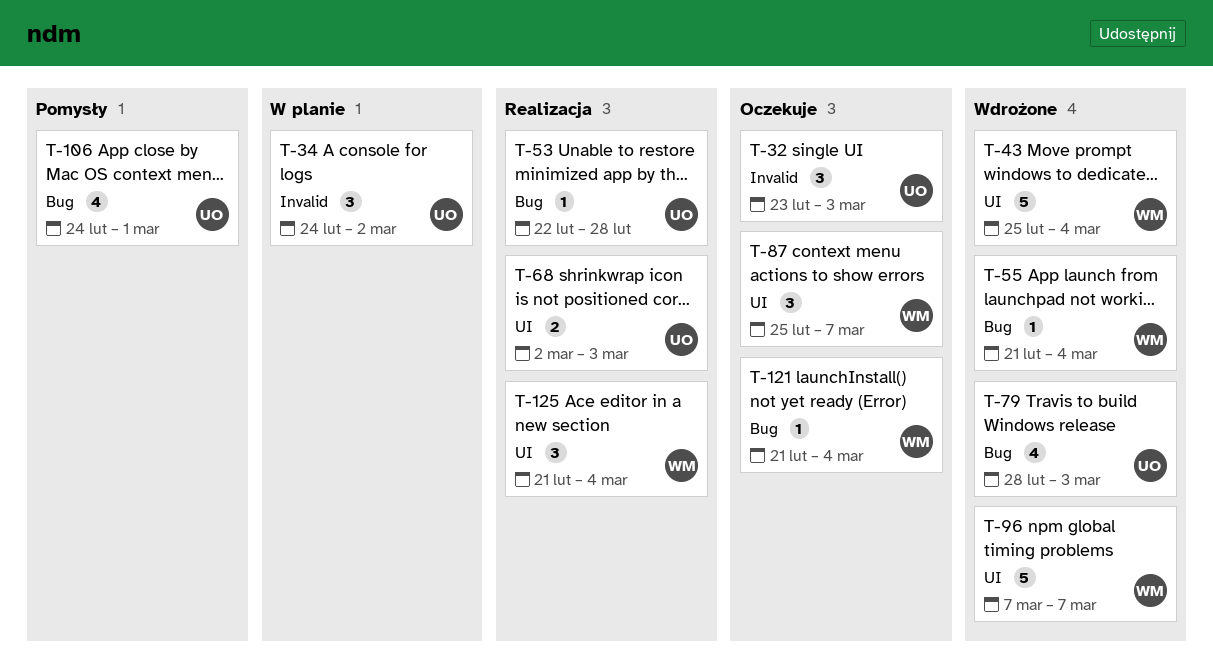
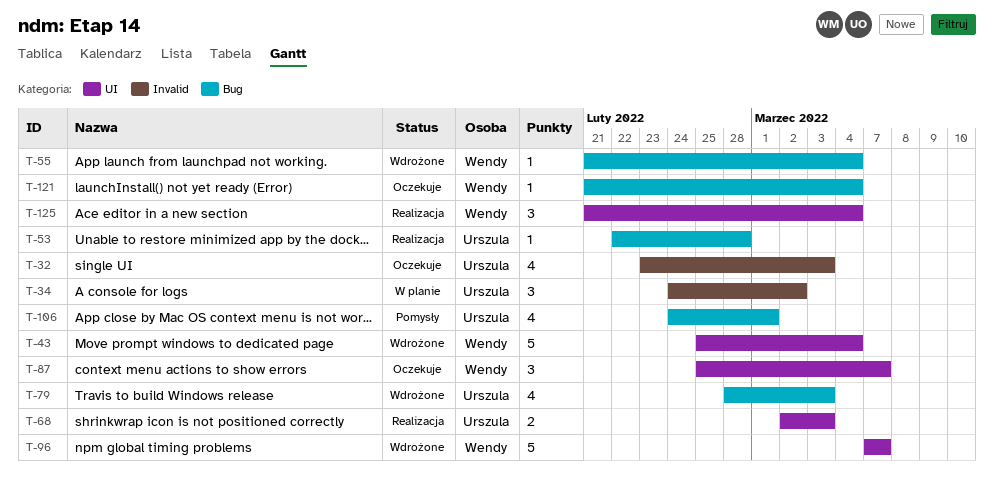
T-32, estimate: 3 -> 4

